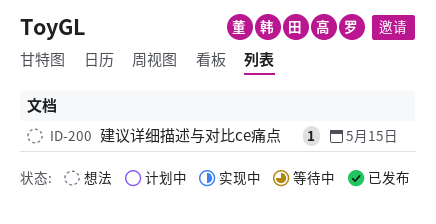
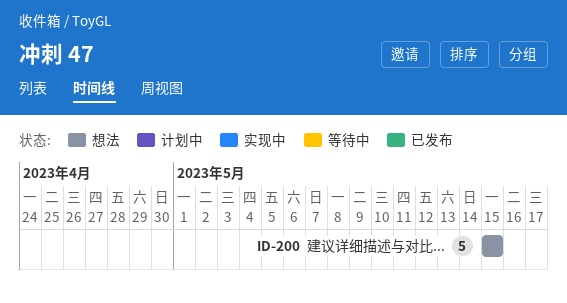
ID-200, estimate: 1 -> 5

